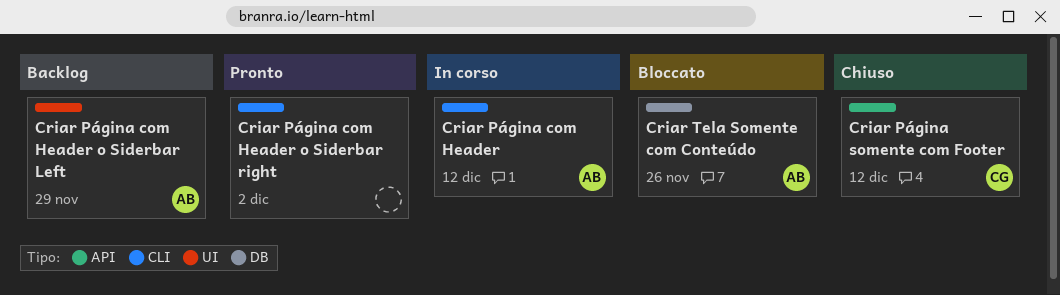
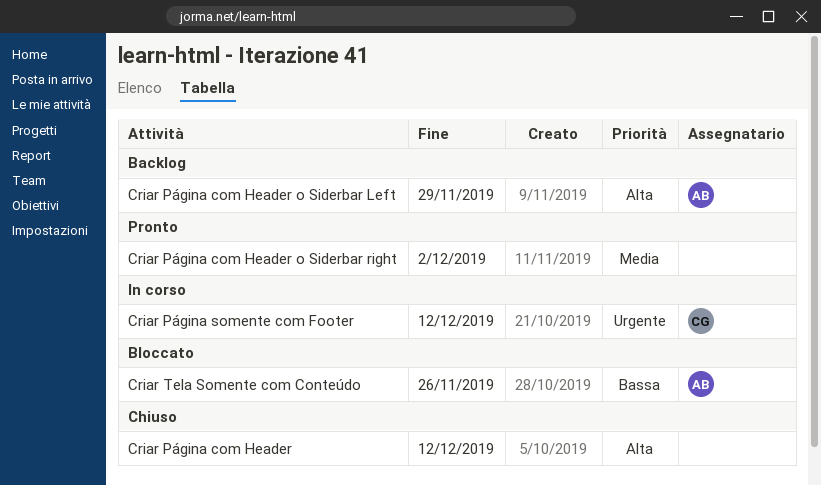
Criar Página com Header, status: In corso -> Chiuso
Criar Página com Header, owner: AB -> none
Criar Página somente com Footer, status: Chiuso -> In corso

